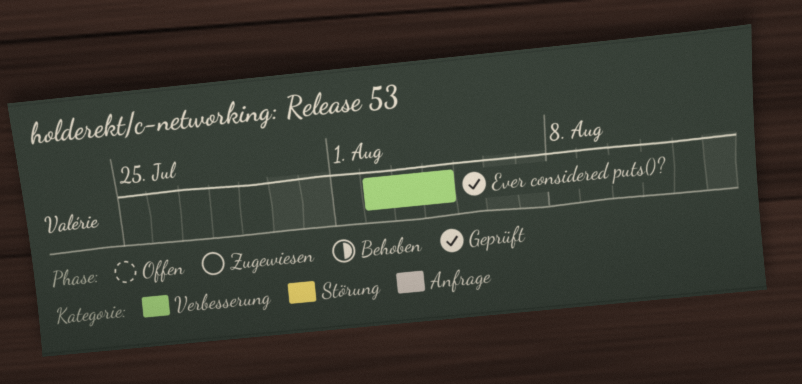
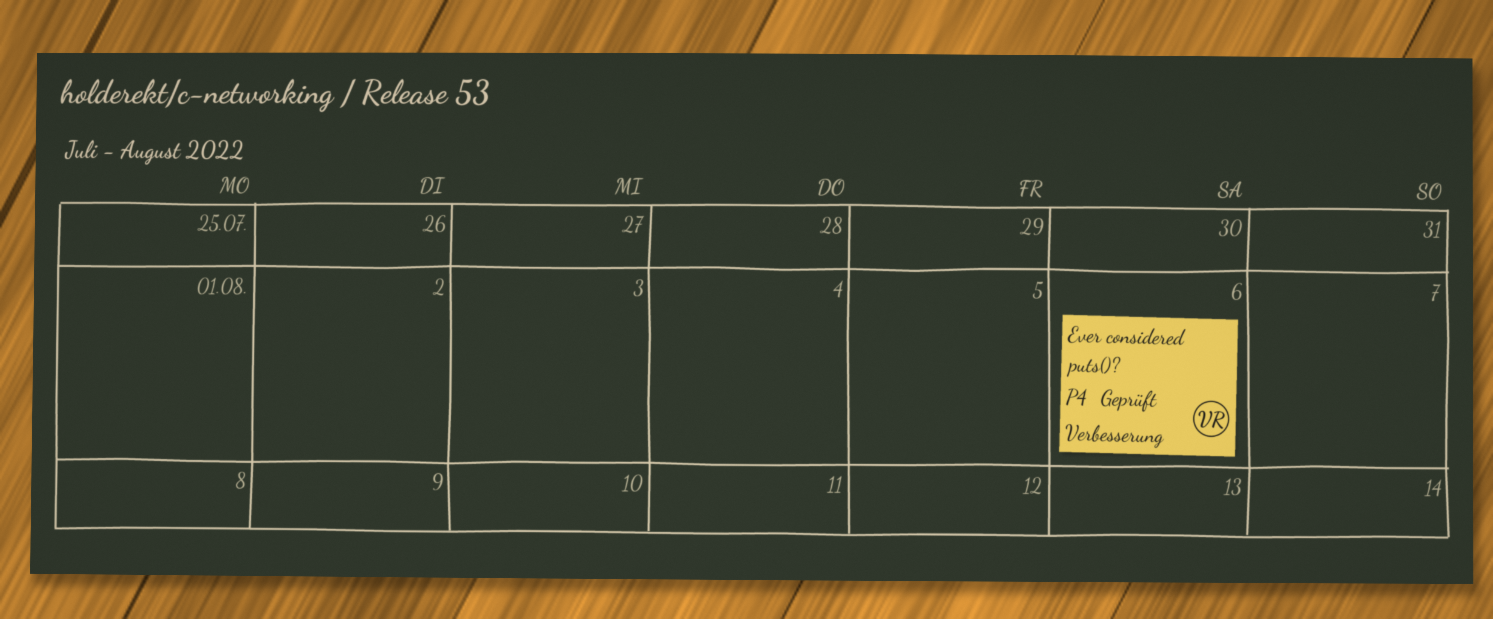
Ever considered puts()?, due: Aug 4 -> Aug 6

